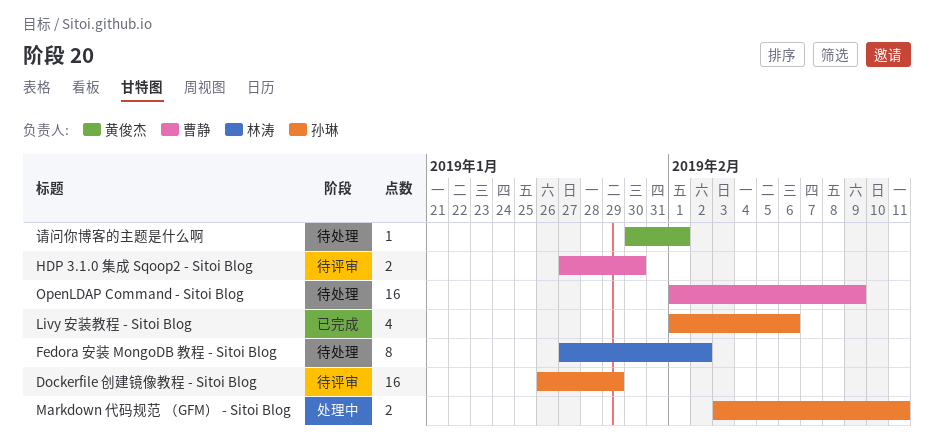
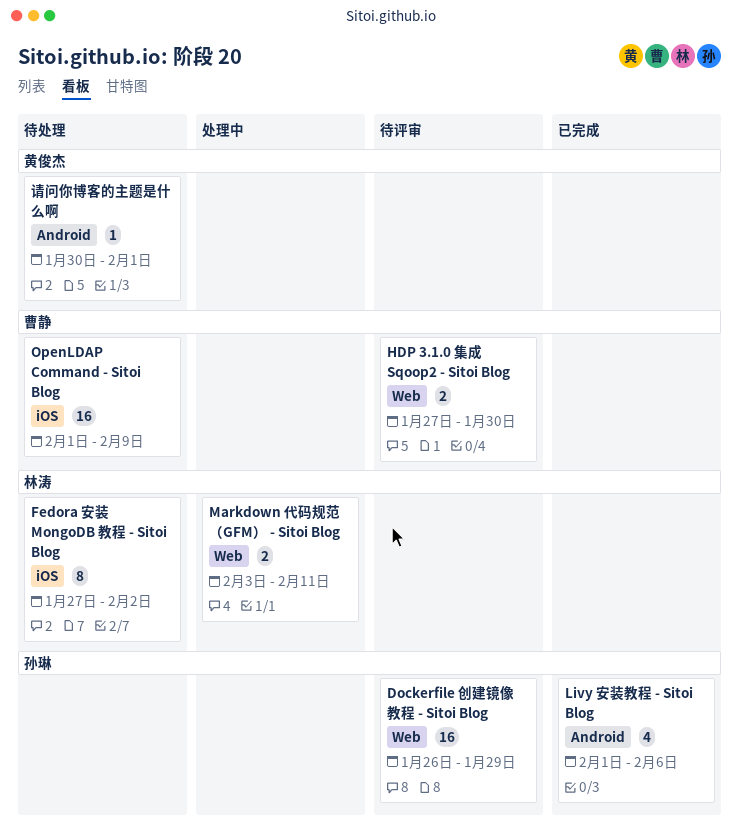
Markdown 代码规范 （GFM） - Sitoi Blog, owner: 孙琳 -> 林涛

